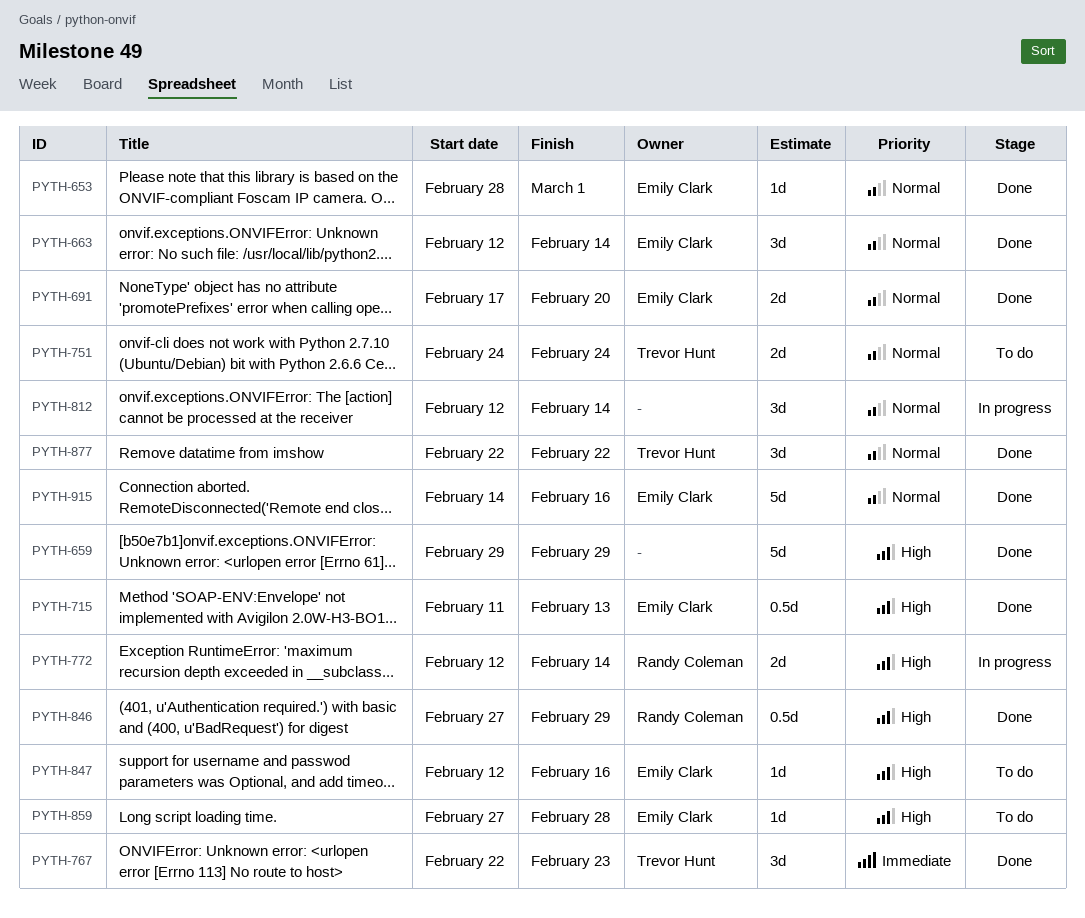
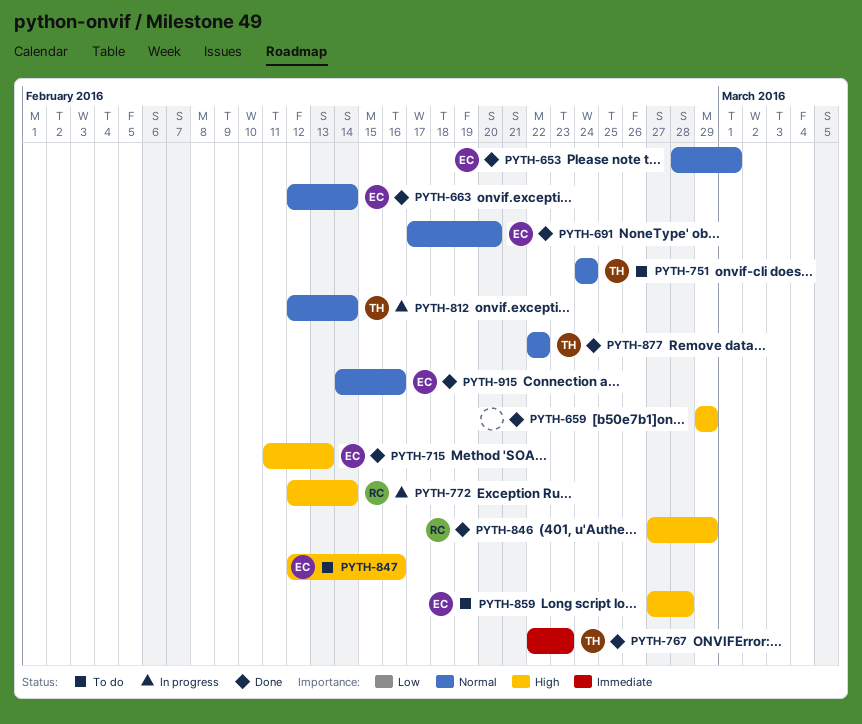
PYTH-812, owner: none -> Trevor Hunt

